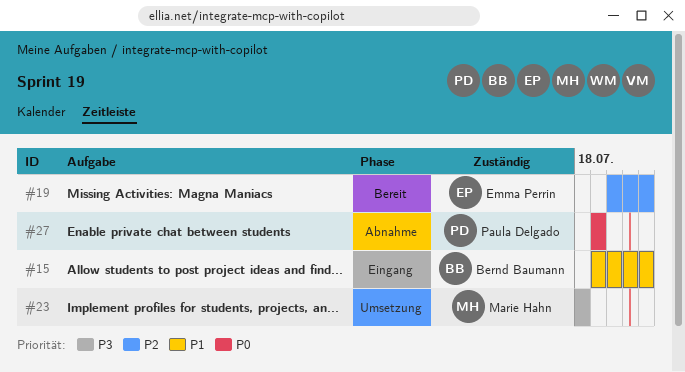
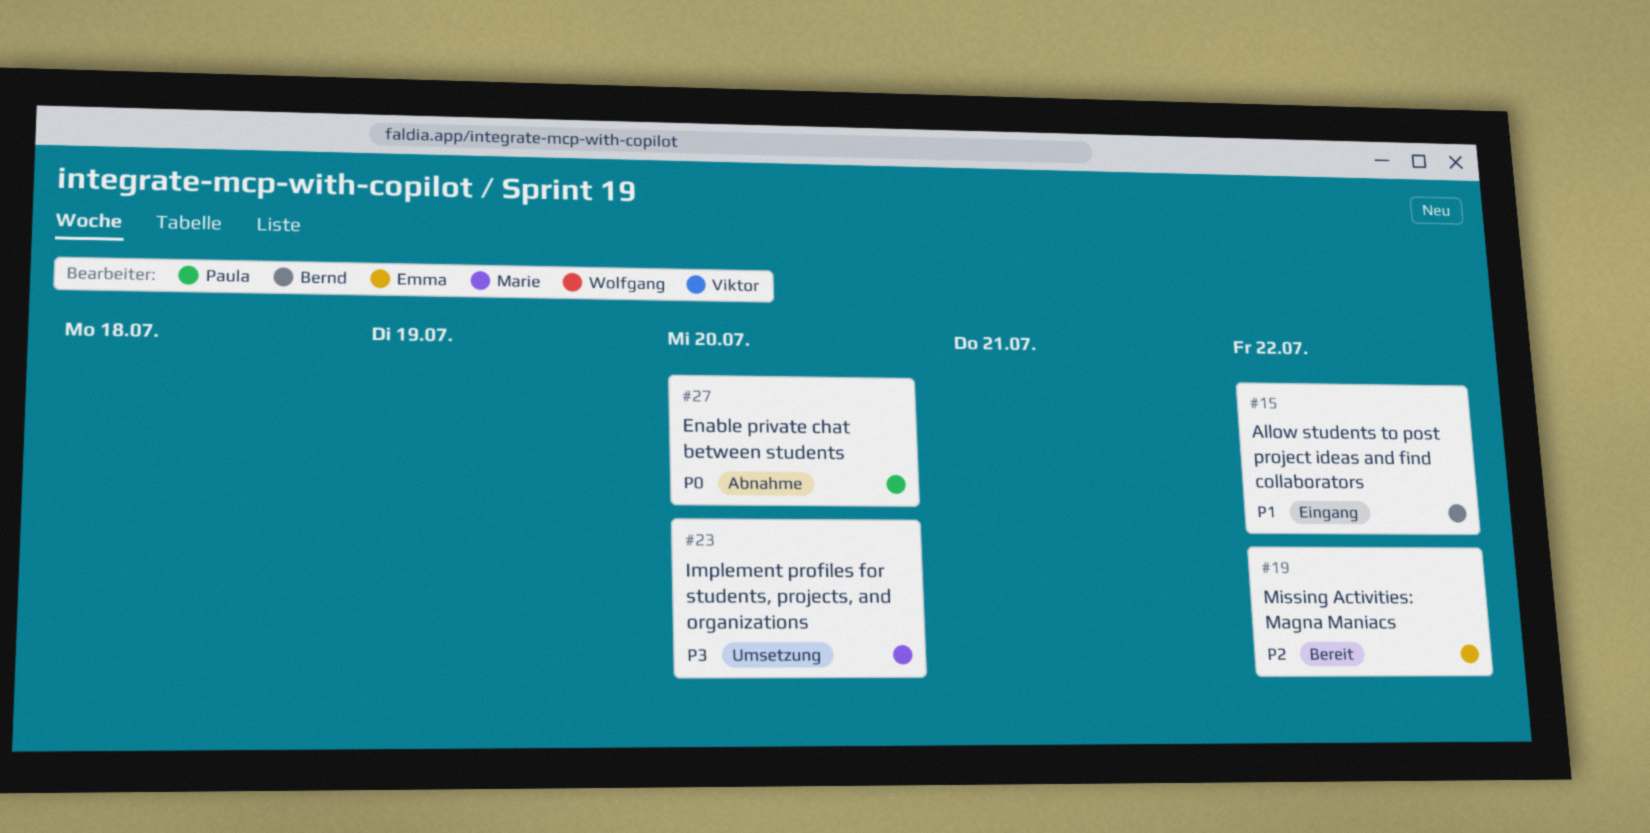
#23, due: Jul 18 -> Jul 20
#27, due: Jul 19 -> Jul 20

